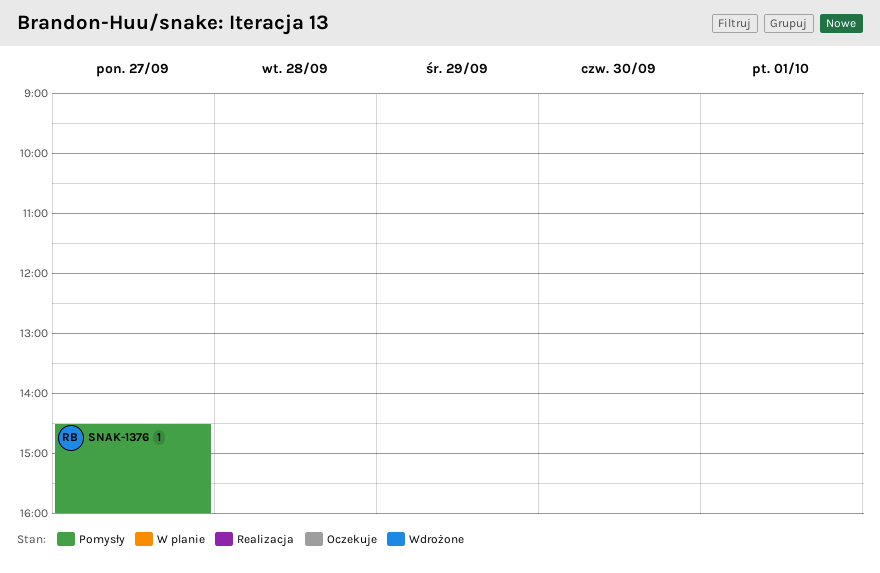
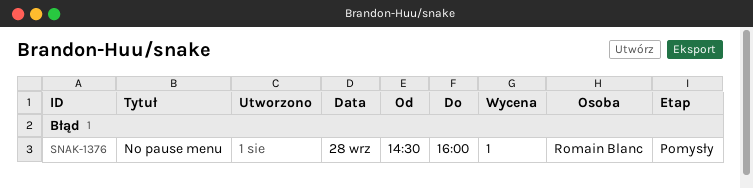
SNAK-1376, day: Sep 27 -> Sep 28

